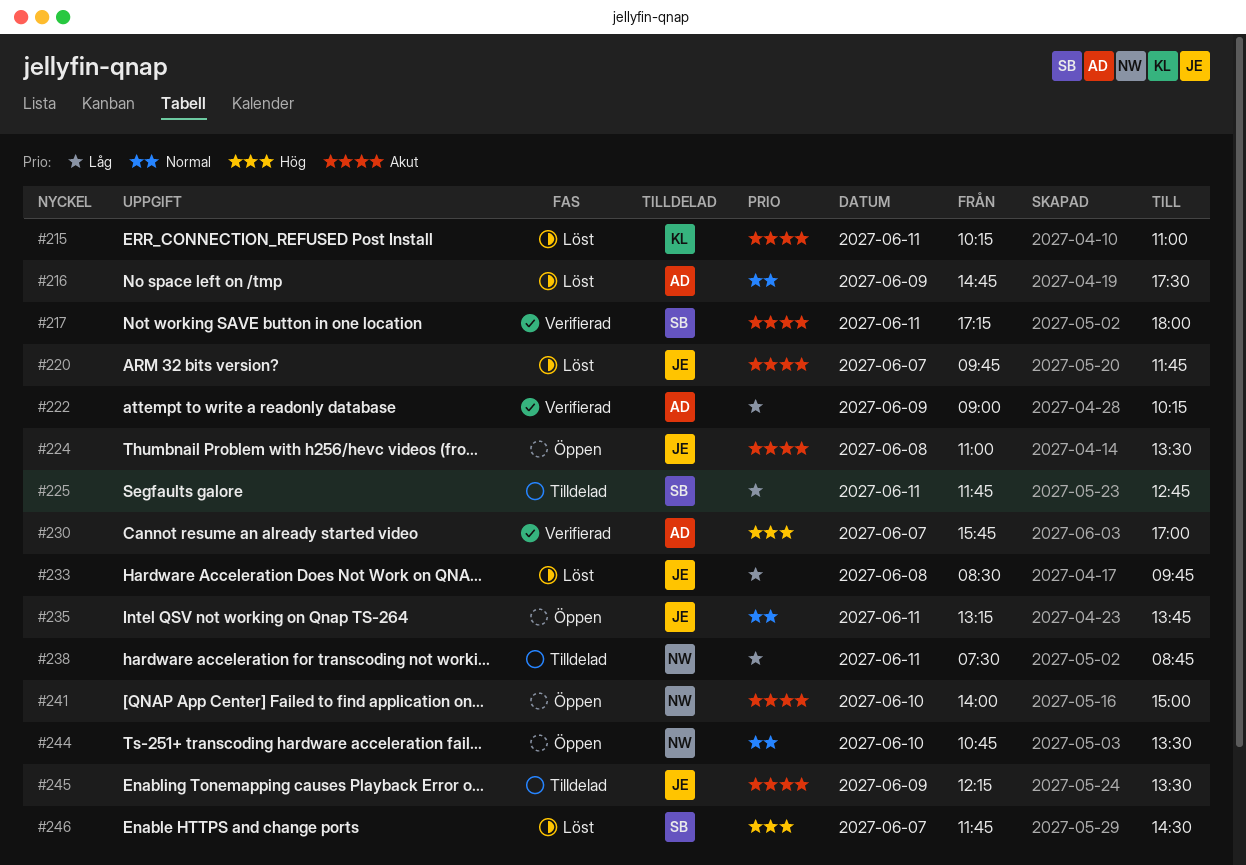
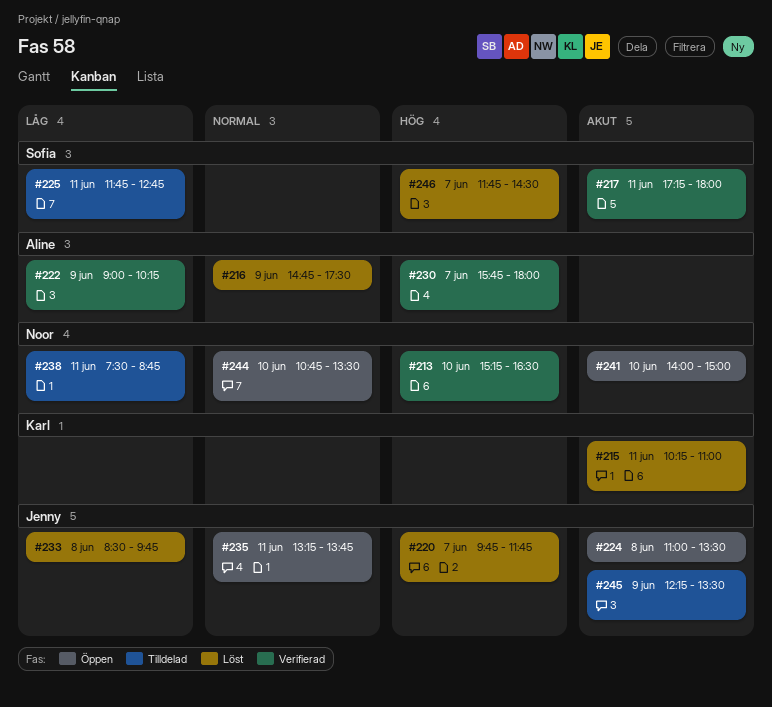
#213: none -> present
#220, priority: Akut -> Hög
#230, ends: 17:00 -> 18:00

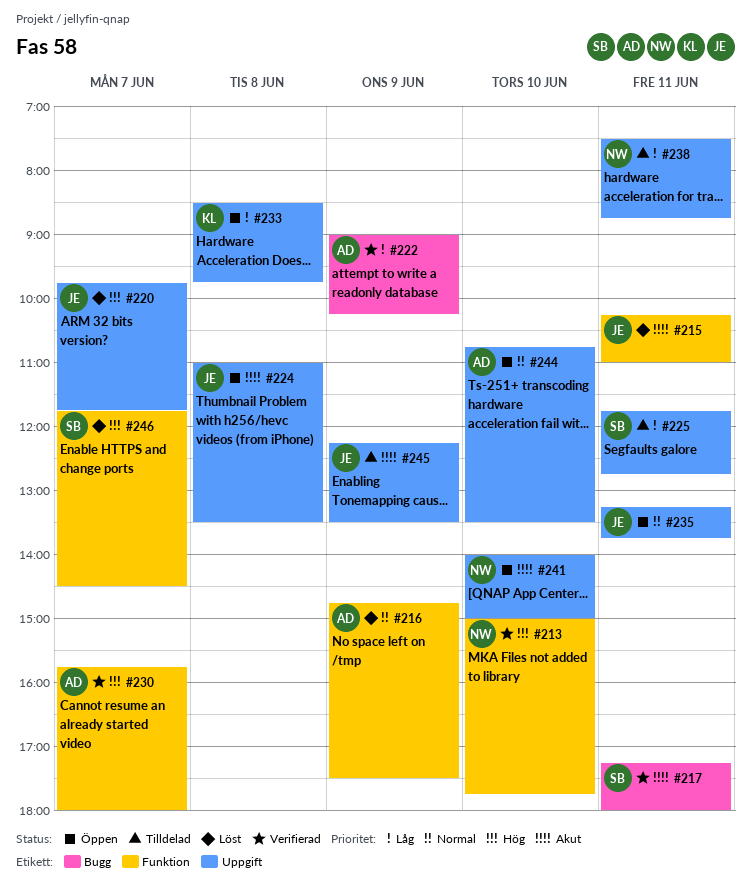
#213, begins: 15:15 -> 15:00
#213, ends: 16:30 -> 17:45
#215, owner: Karl -> Jenny
#233, status: Löst -> Öppen
#233, owner: Jenny -> Karl
#244, owner: Noor -> Aline

